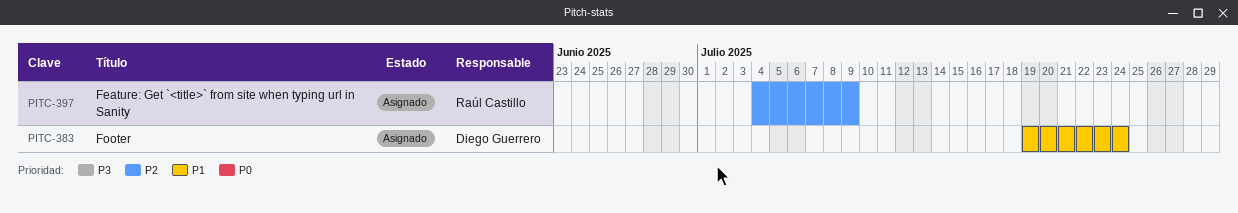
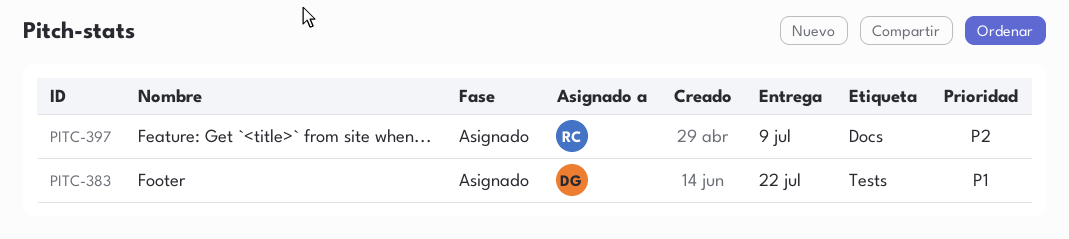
PITC-383, due: Jul 24 -> Jul 22

